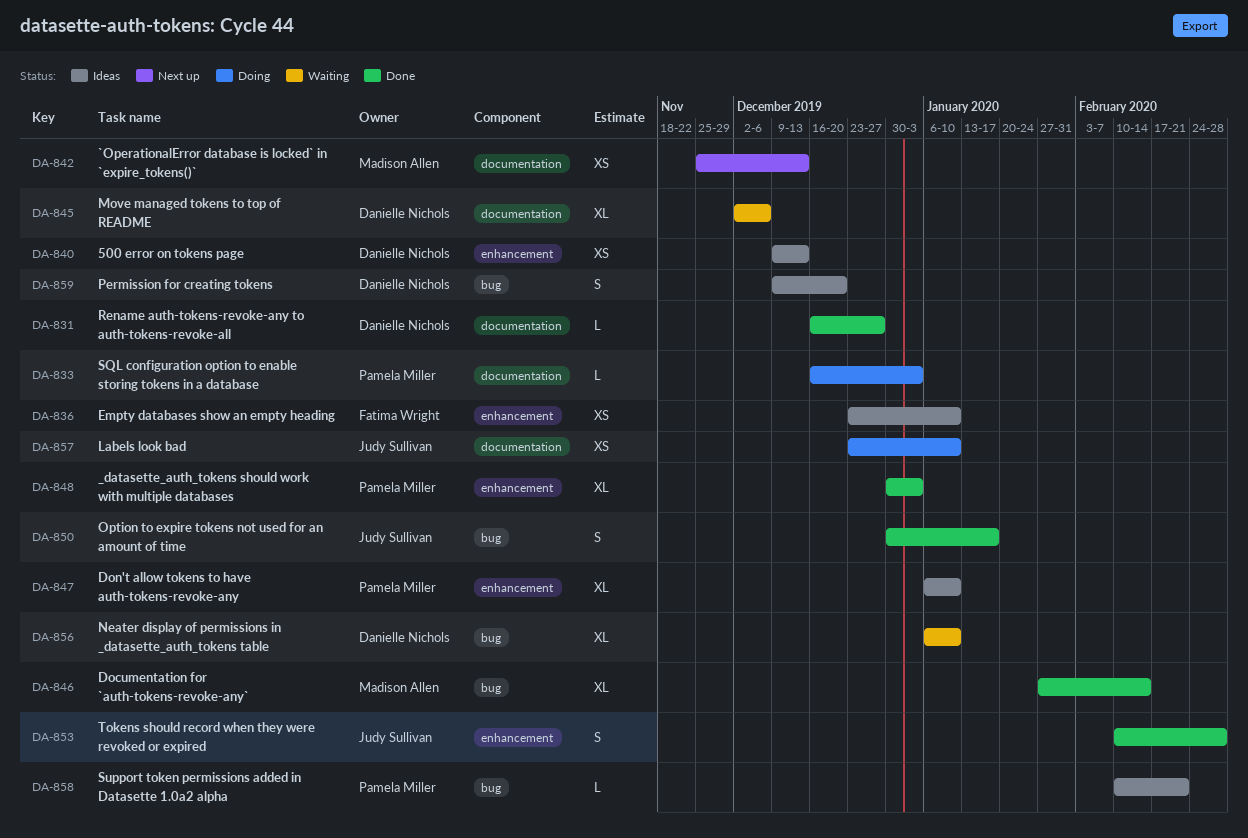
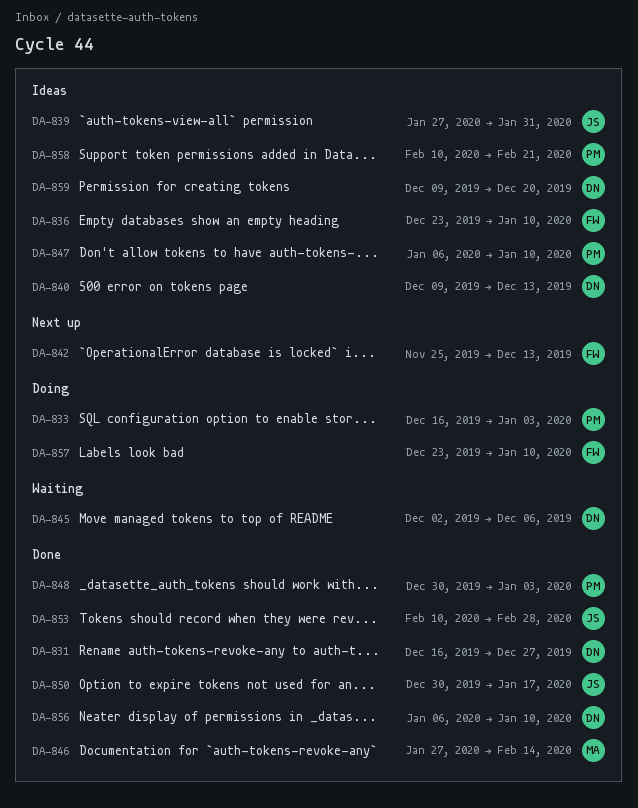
DA-839: none -> present
DA-842, owner: Madison Allen -> Fatima Wright
DA-856, status: Waiting -> Done
DA-857, owner: Judy Sullivan -> Fatima Wright

